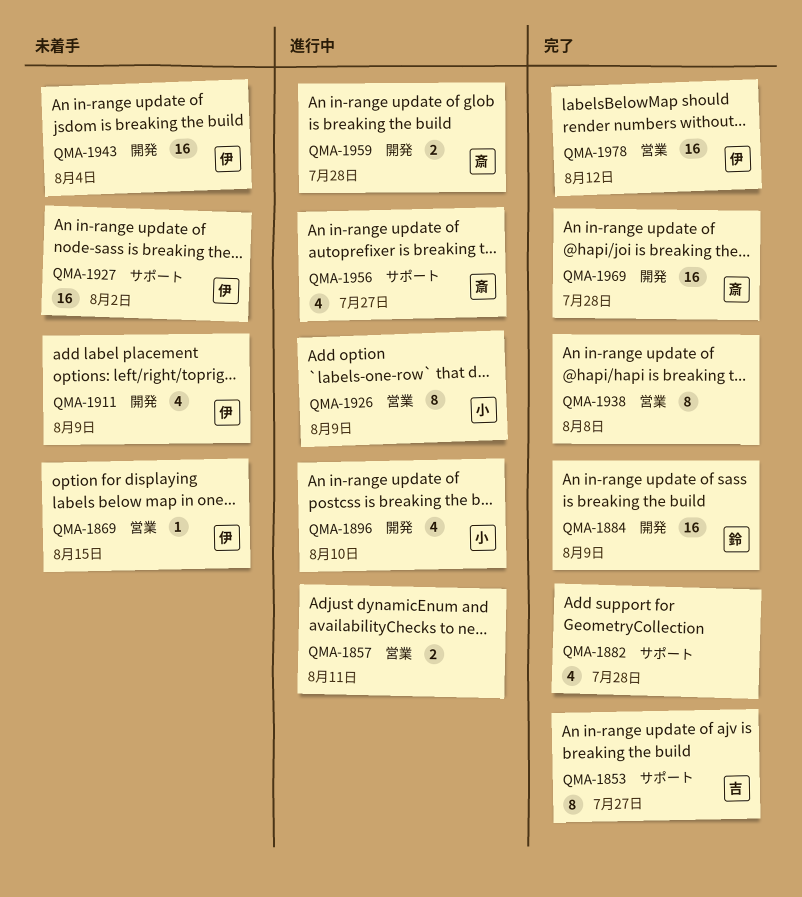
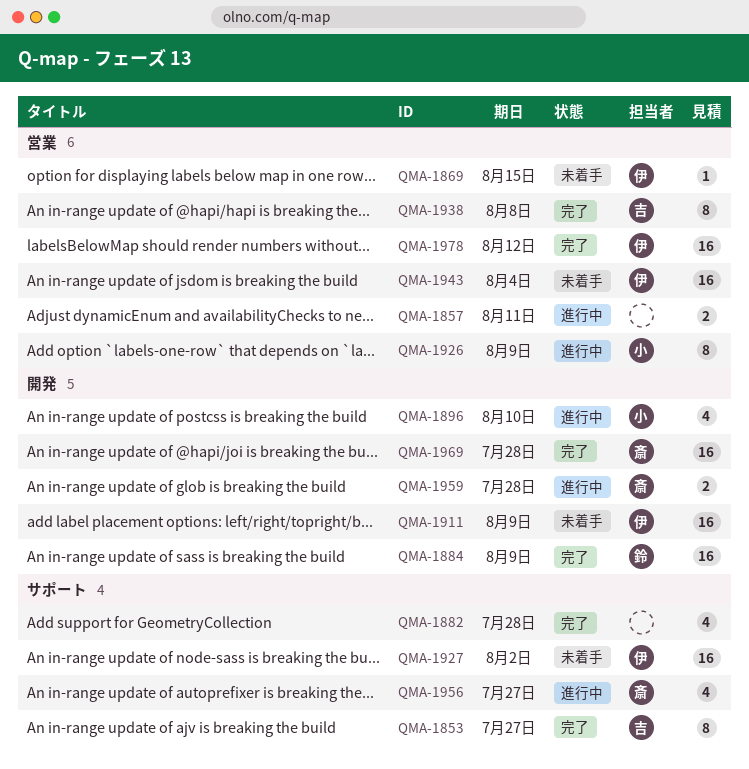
QMA-1911, estimate: 4 -> 16
QMA-1938, owner: none -> 吉
QMA-1943, label: 開発 -> 営業

